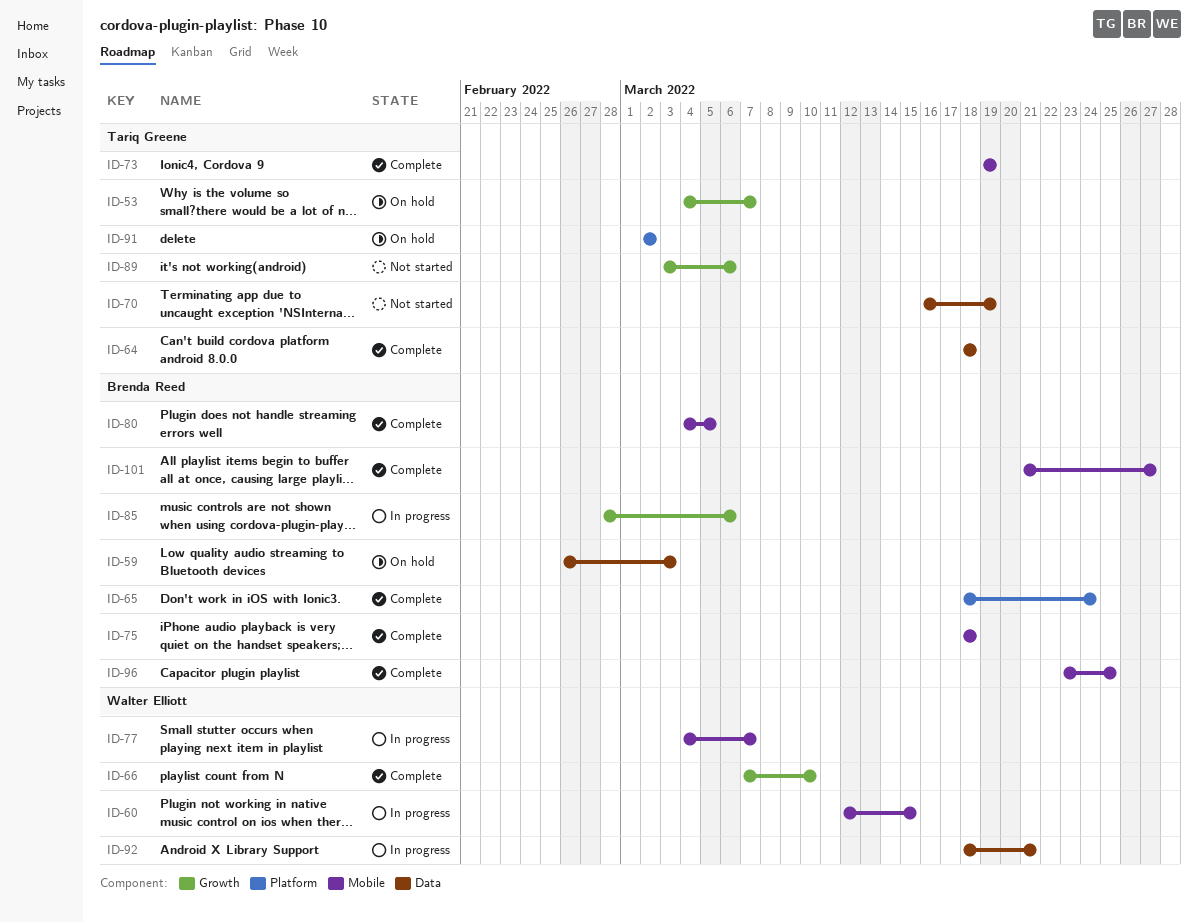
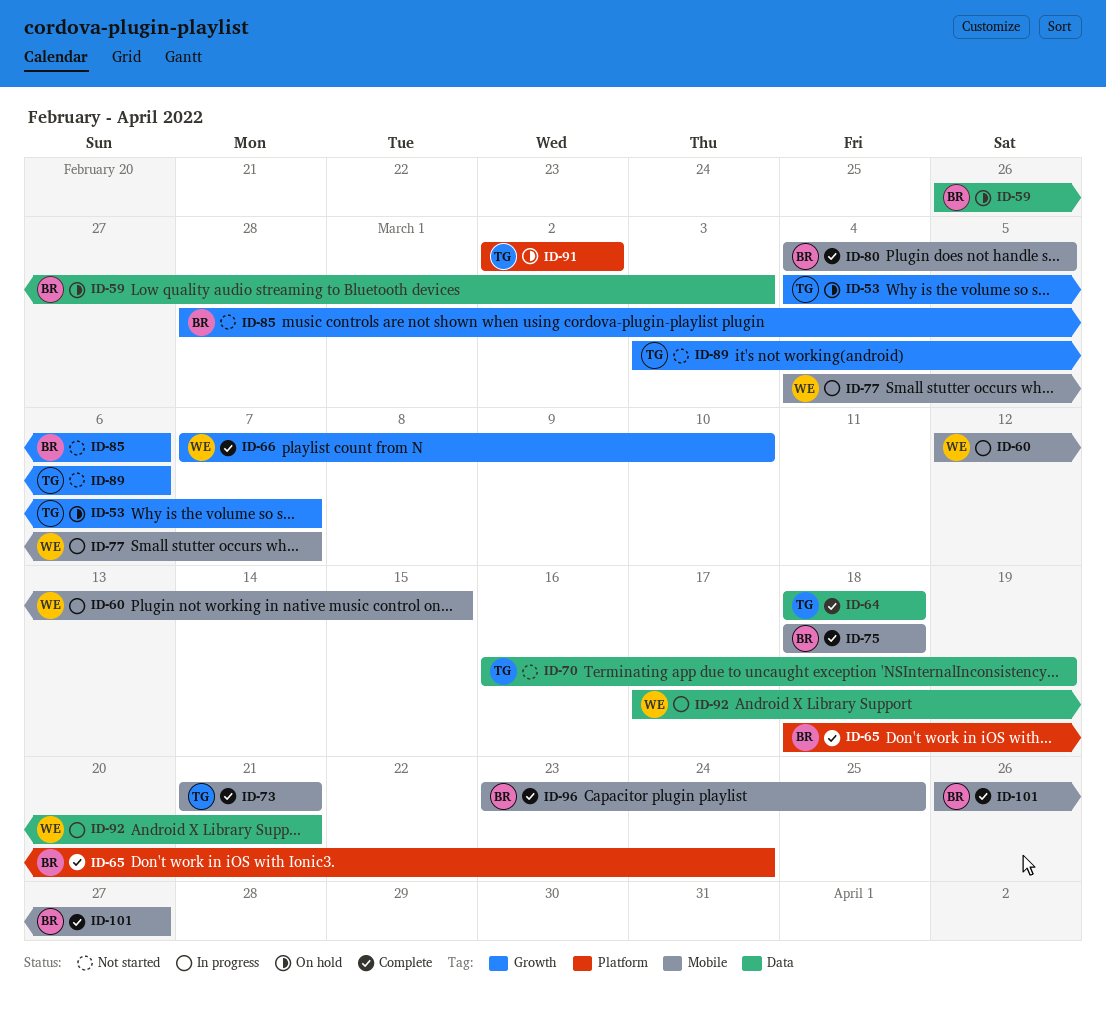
ID-73, start: Mar 19 -> Mar 21
ID-73, due: Mar 19 -> Mar 21
ID-85, status: In progress -> Not started
ID-92, start: Mar 18 -> Mar 17
ID-101, start: Mar 21 -> Mar 26

